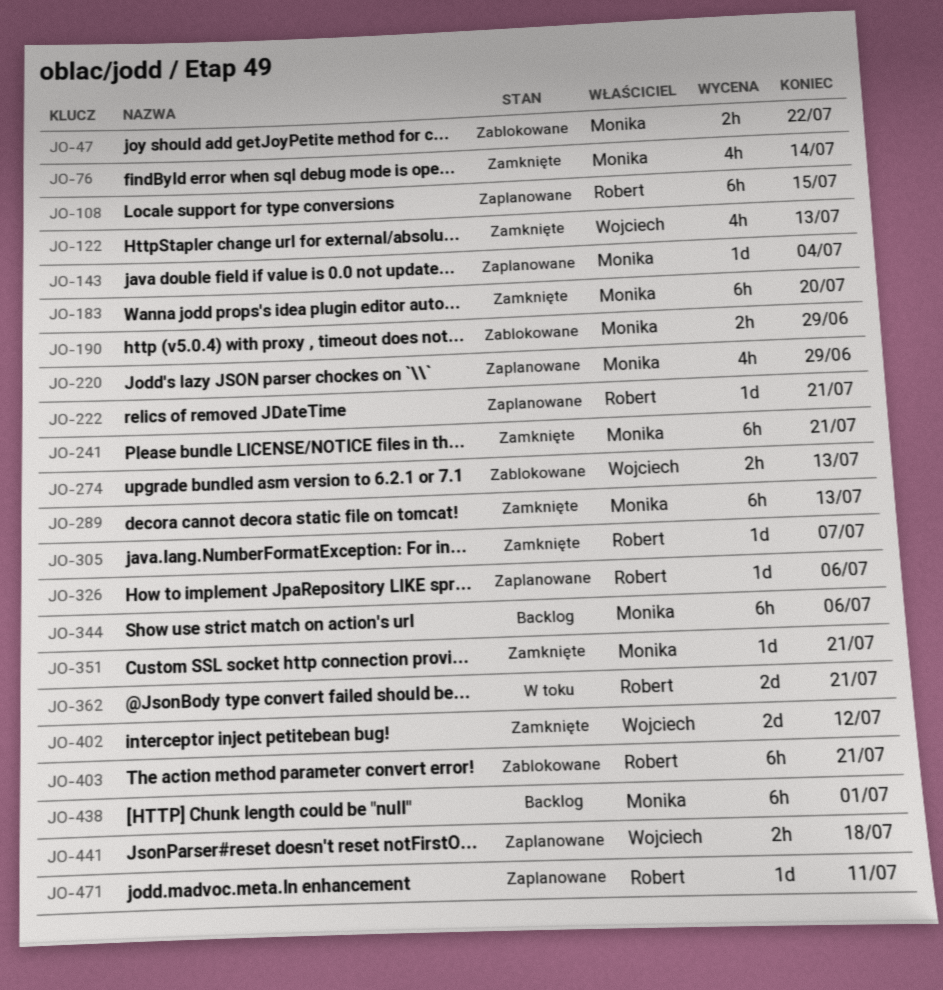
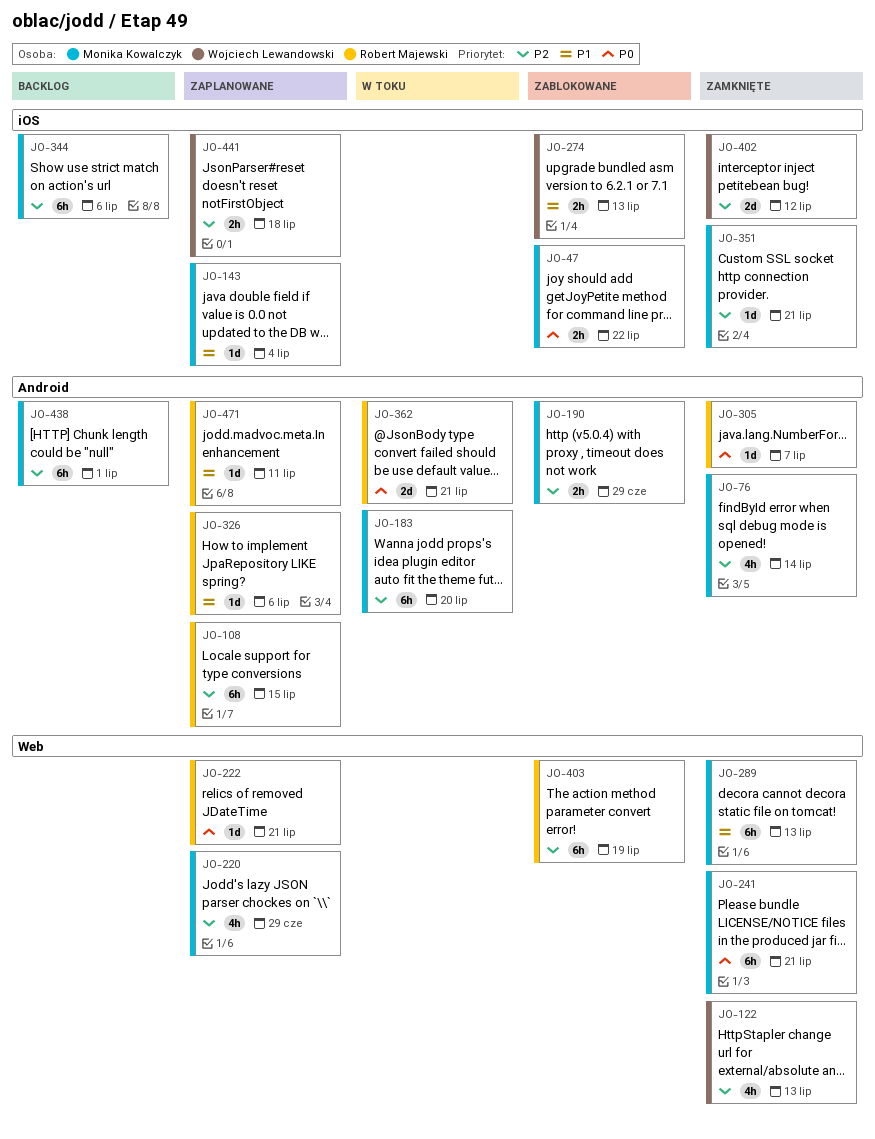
JO-183, status: Zamknięte -> W toku
JO-403, due: Jul 21 -> Jul 19

